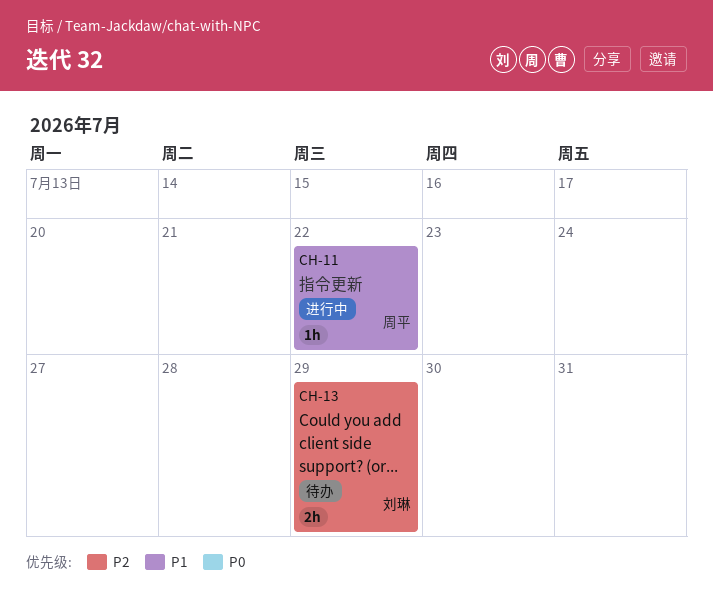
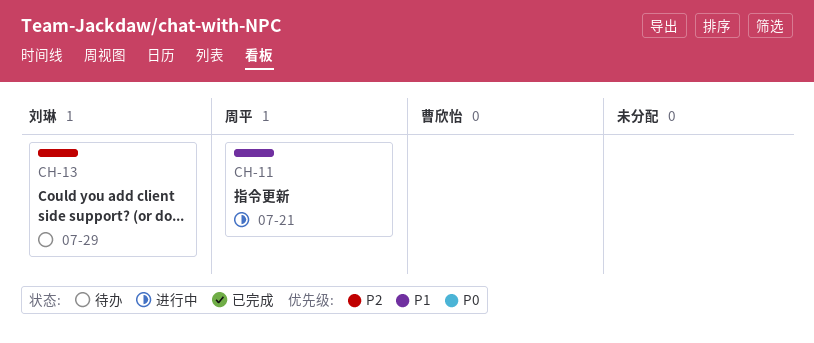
CH-11, due: Jul 22 -> Jul 21

